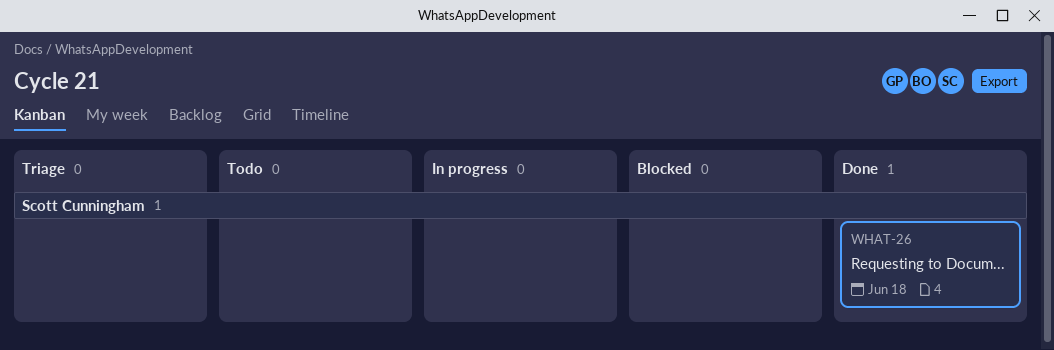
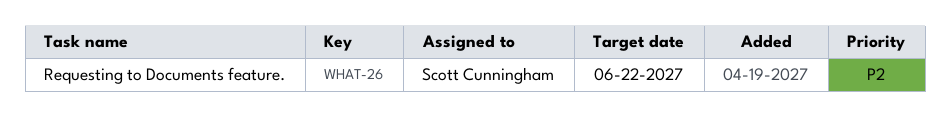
WHAT-26, due: Jun 18 -> Jun 22

